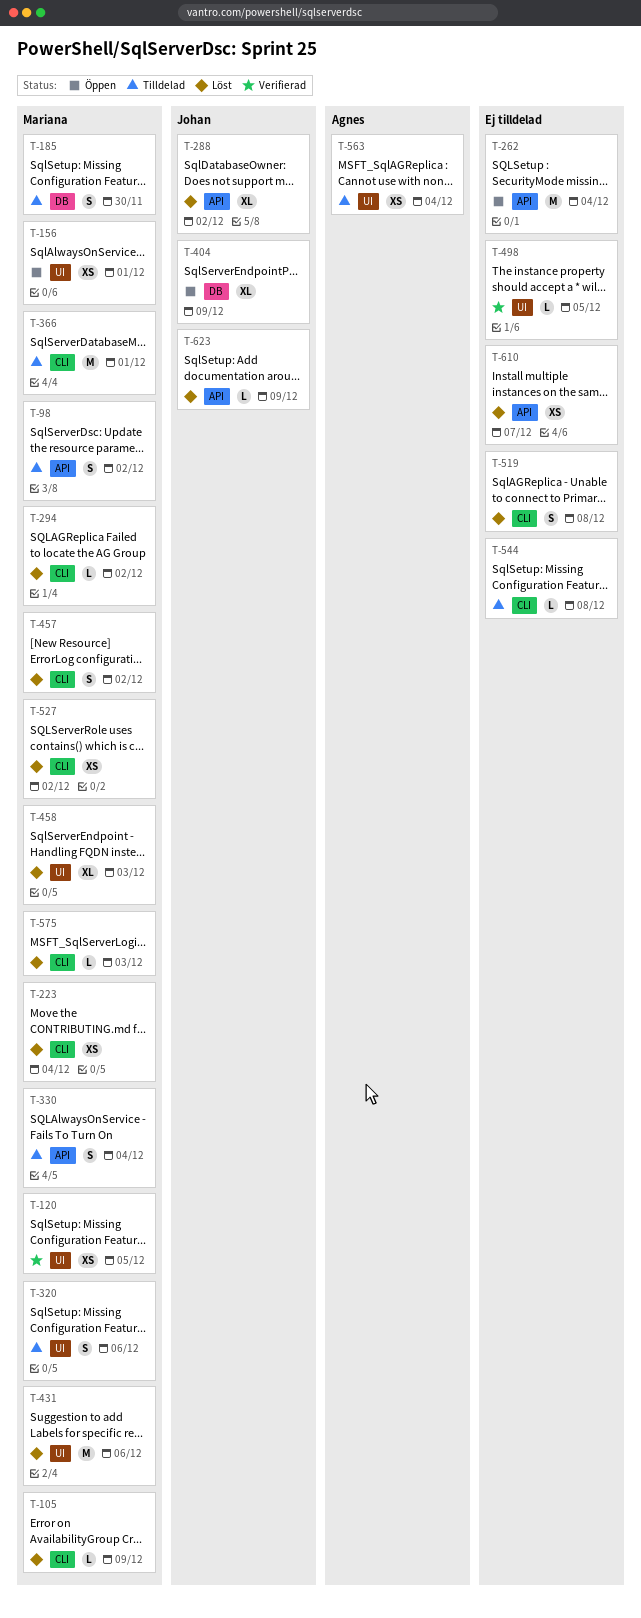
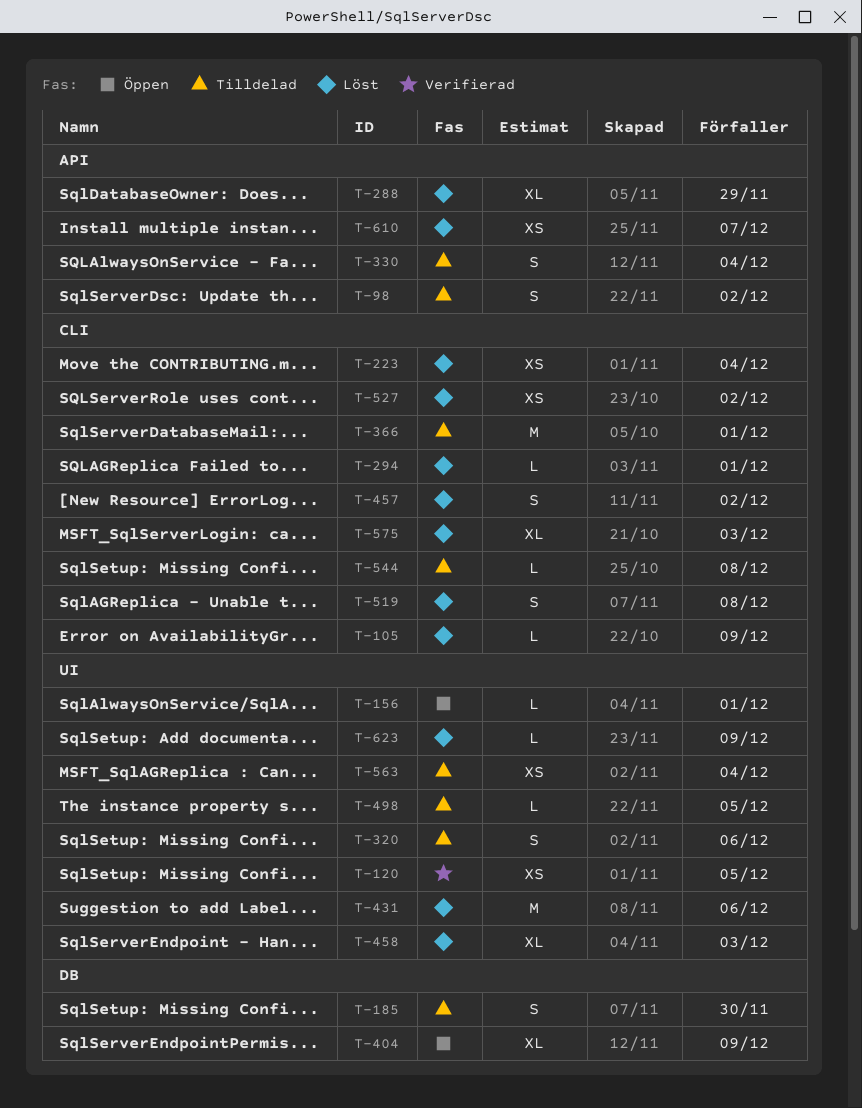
T-156, estimate: XS -> L
T-262: present -> none
T-288, due: Dec 2 -> Nov 29
T-294, due: Dec 2 -> Dec 1
T-498, status: Verifierad -> Tilldelad
T-575, estimate: L -> XL
T-623, label: API -> UI

